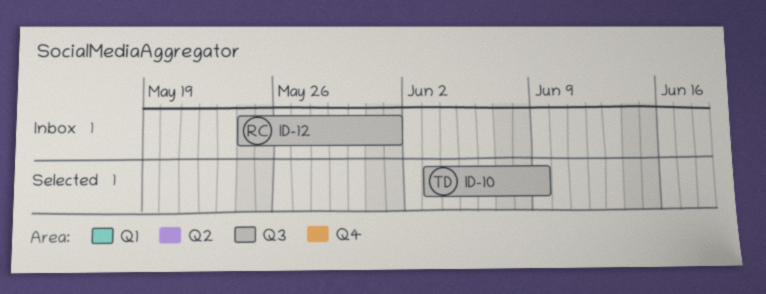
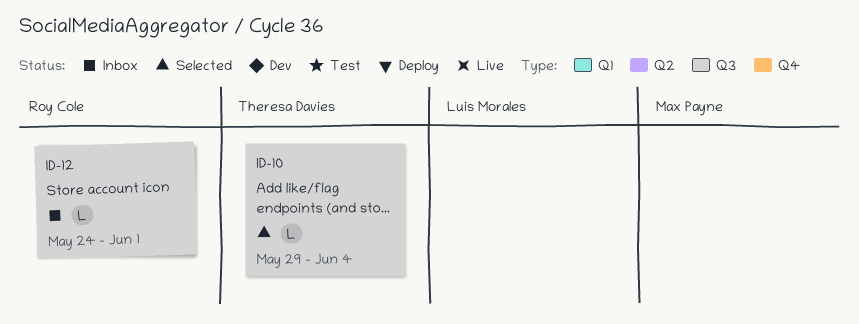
ID-10, start: Jun 3 -> May 29
ID-10, due: Jun 9 -> Jun 4

